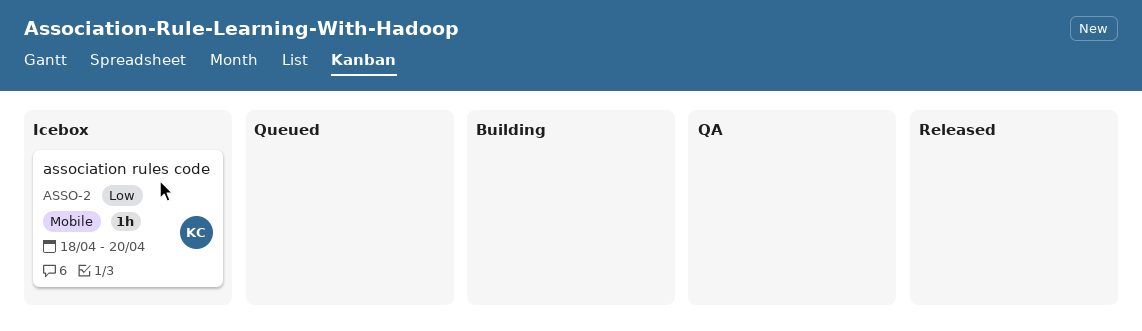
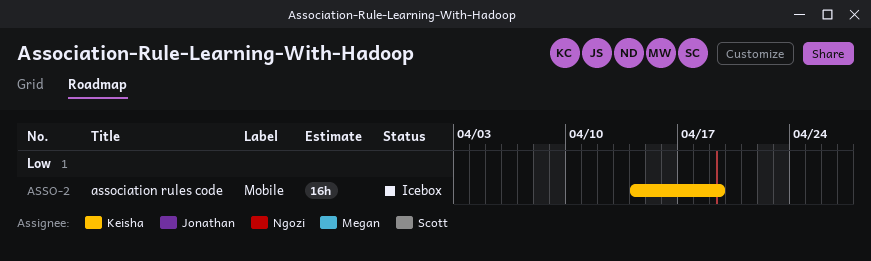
ASSO-2, estimate: 1h -> 16h
ASSO-2, start: Apr 18 -> Apr 14
ASSO-2, due: Apr 20 -> Apr 19

